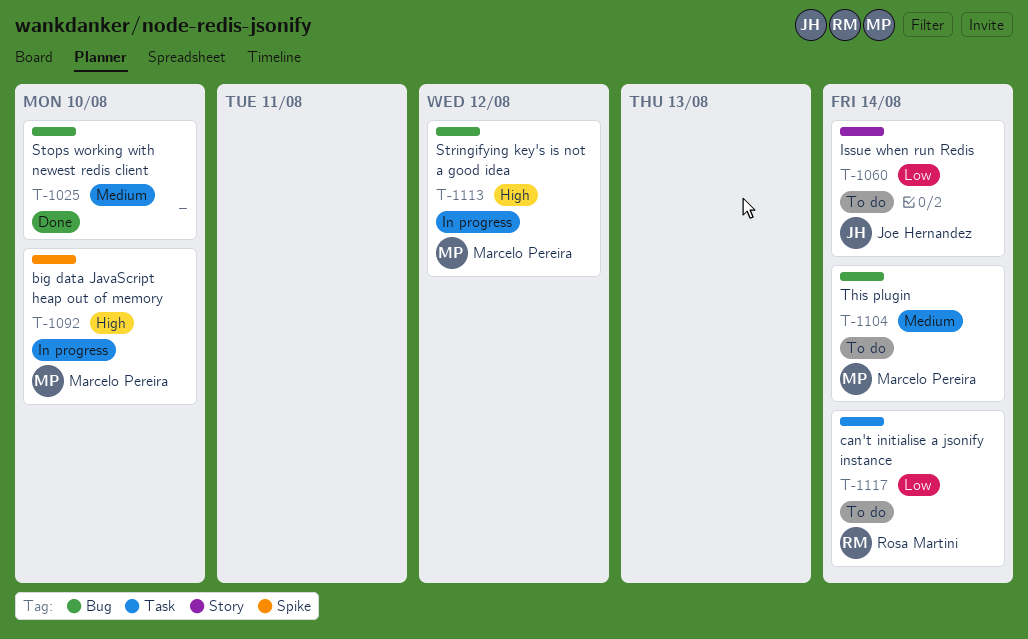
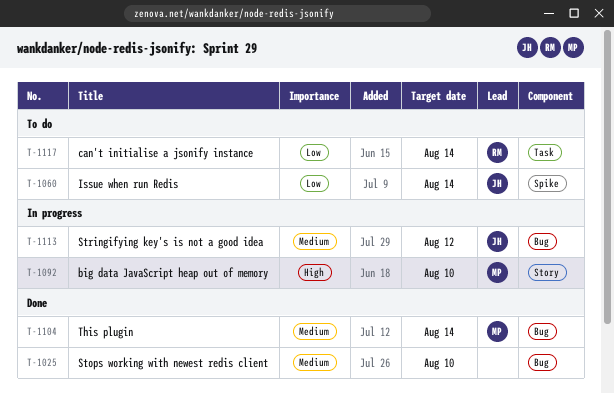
T-1060, label: Story -> Spike
T-1092, label: Spike -> Story
T-1104, status: To do -> Done
T-1113, owner: Marcelo Pereira -> Joe Hernandez
T-1113, priority: High -> Medium

